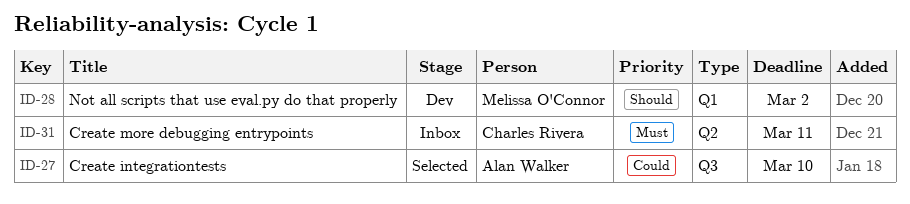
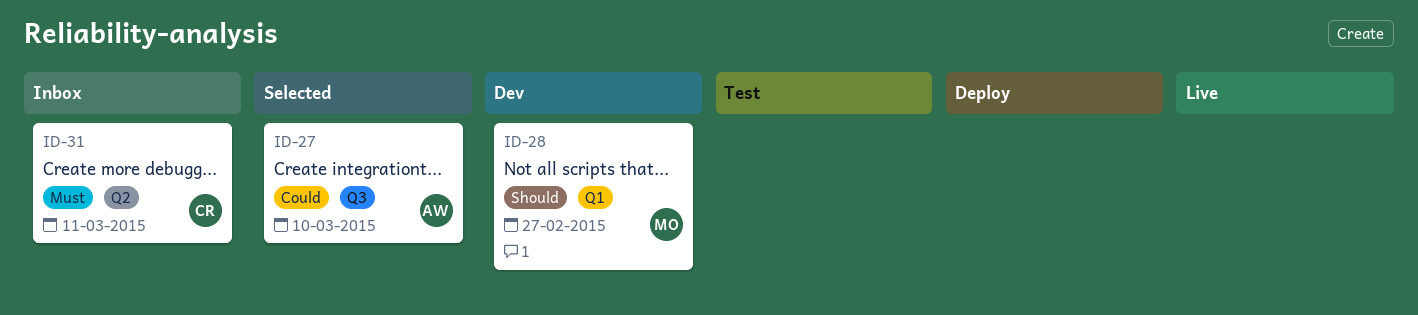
ID-28, due: Mar 2 -> Feb 27

